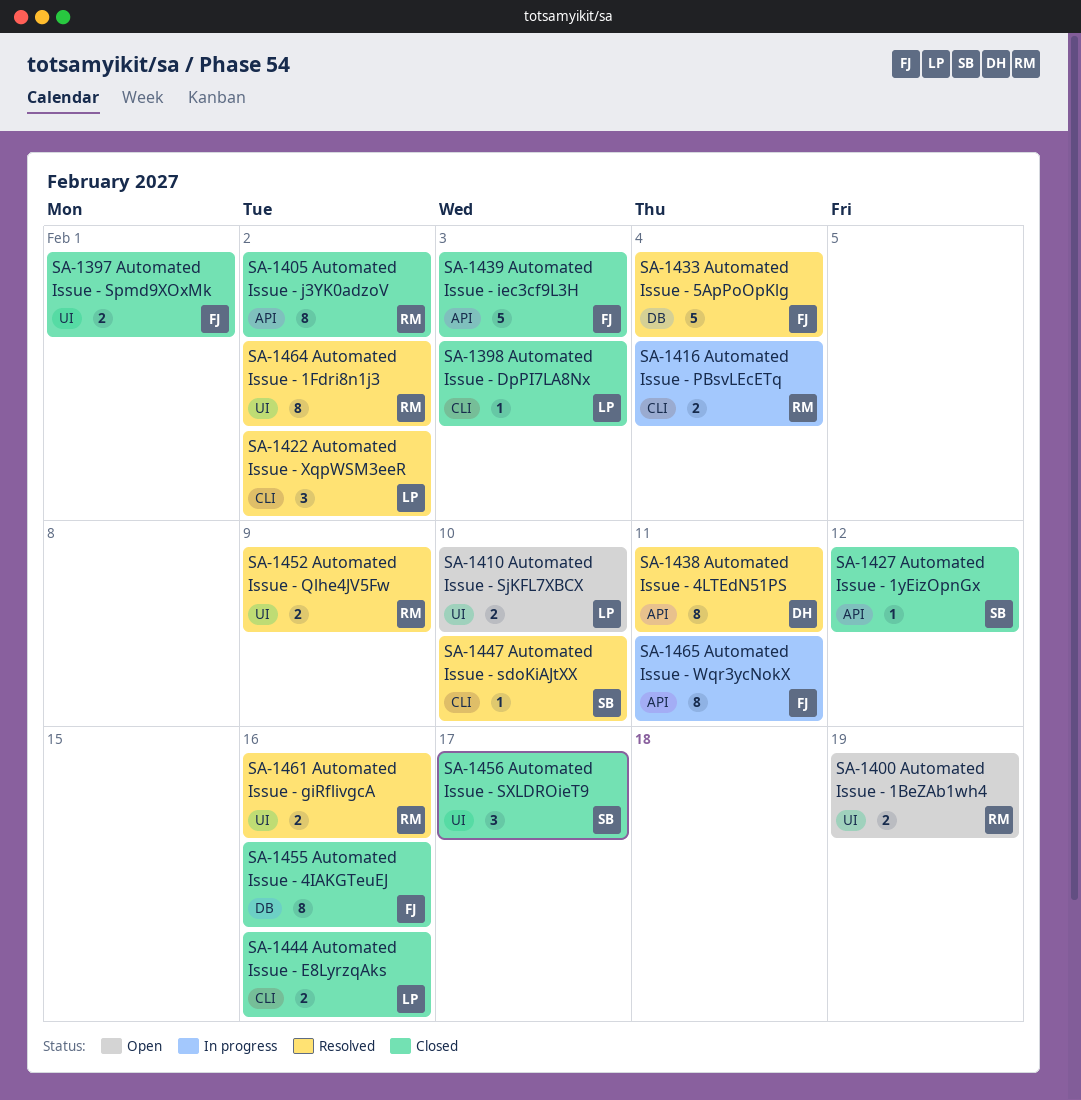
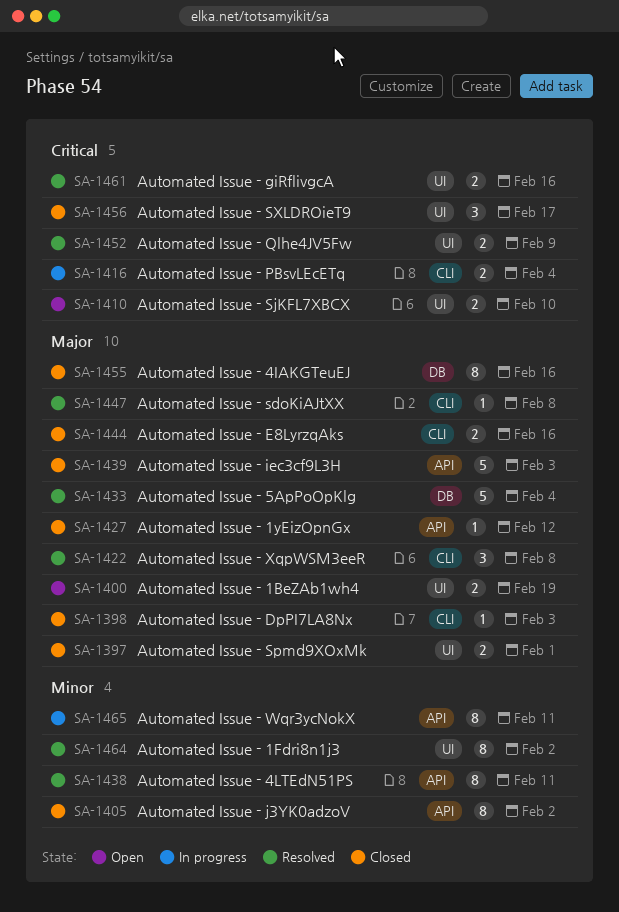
SA-1422, due: Feb 2 -> Feb 8
SA-1447, due: Feb 10 -> Feb 8

